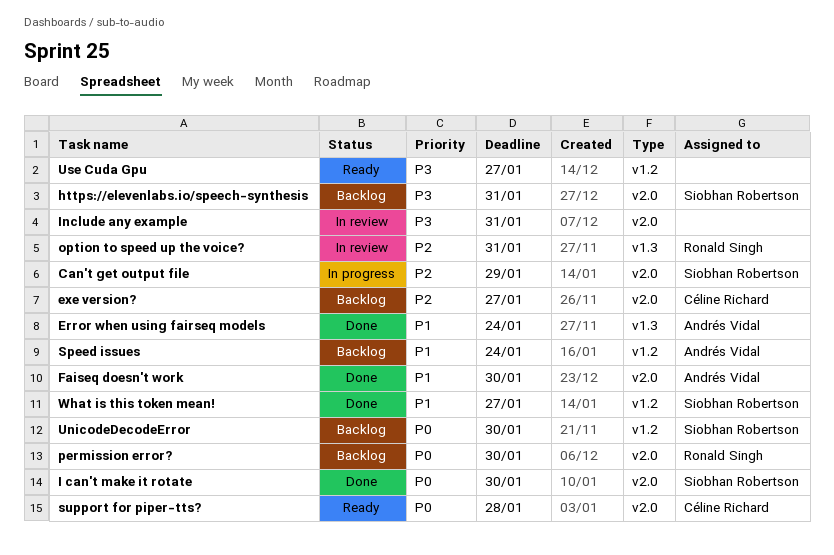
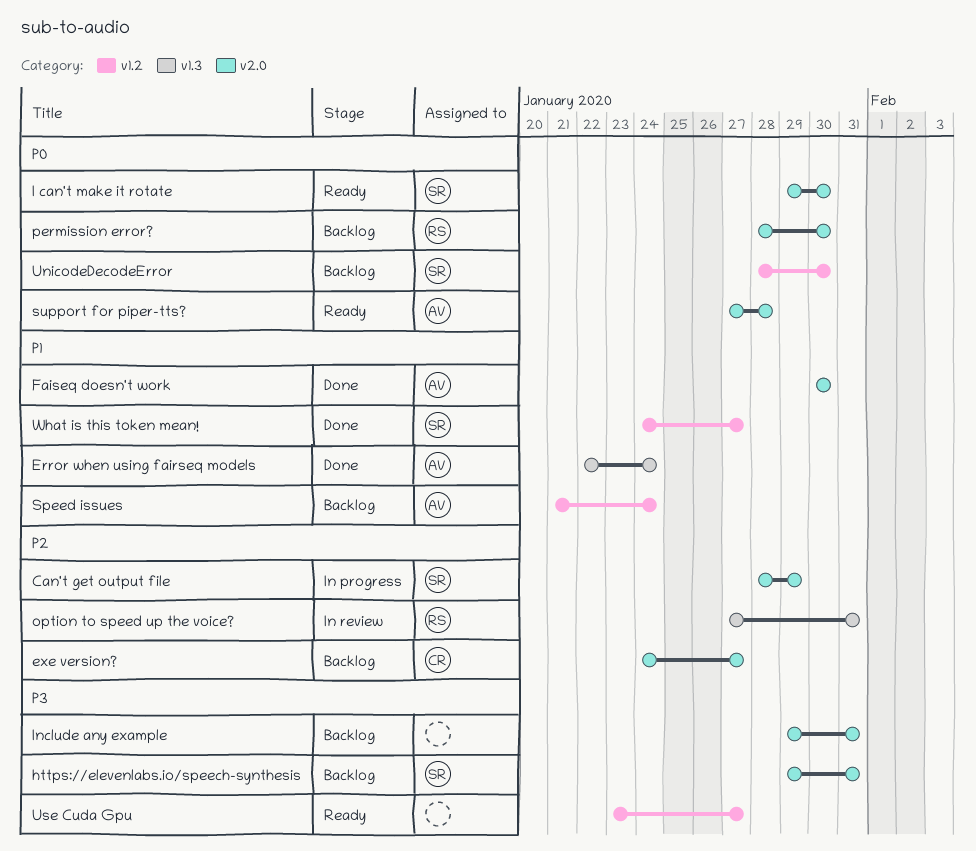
I can't make it rotate, status: Done -> Ready
Include any example, status: In review -> Backlog
support for piper-tts?, owner: Céline Richard -> Andrés Vidal

